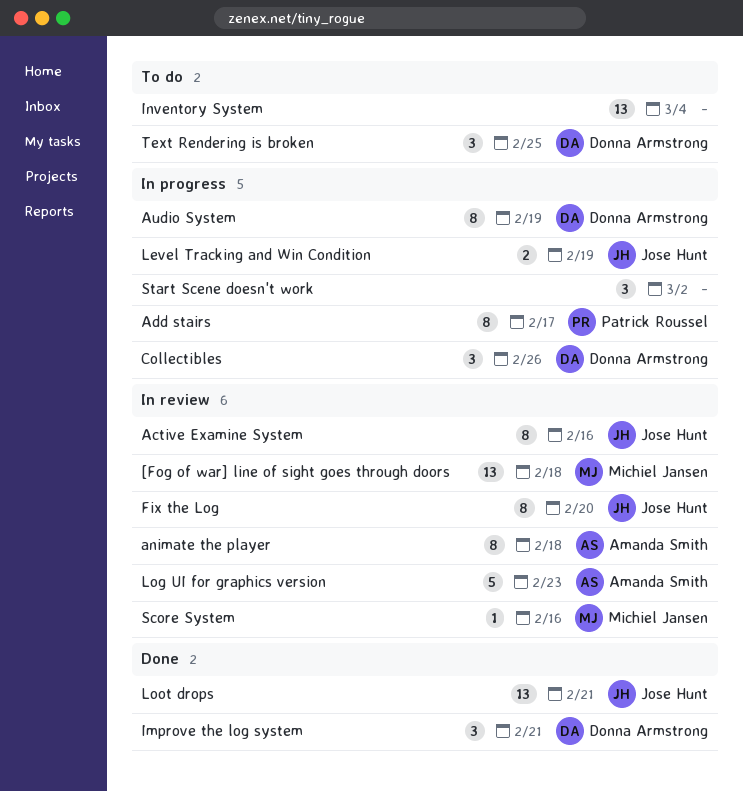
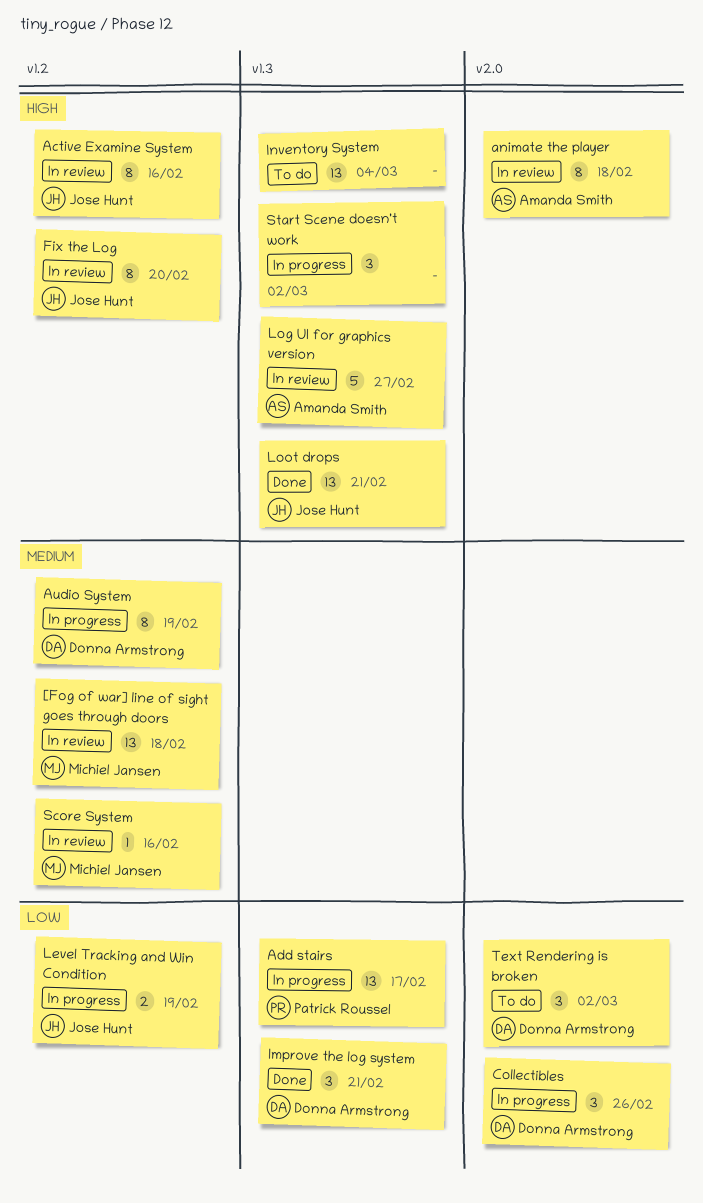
Add stairs, estimate: 8 -> 13
Log UI for graphics version, due: Feb 23 -> Feb 27
Text Rendering is broken, due: Feb 25 -> Mar 2

